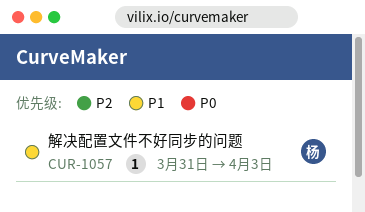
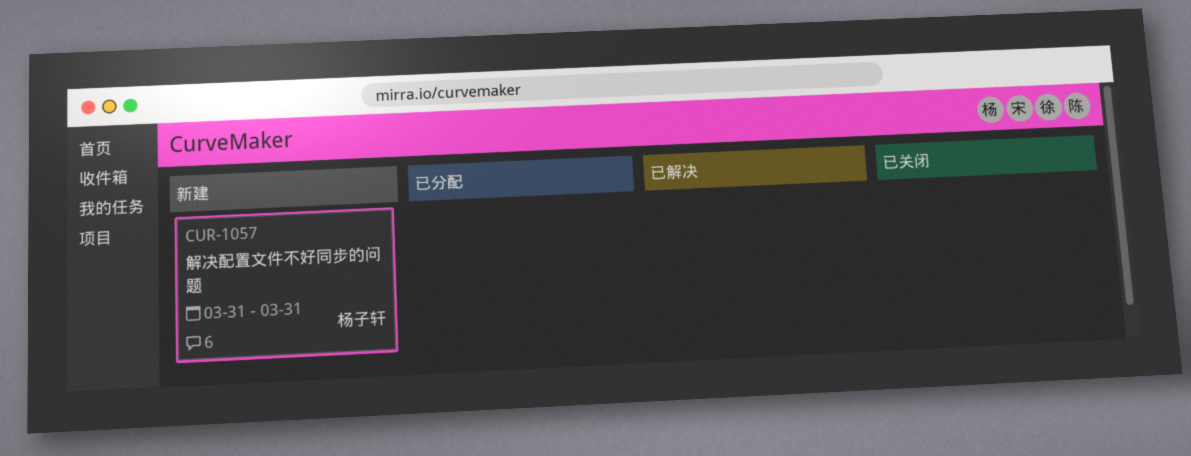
CUR-1057, due: Apr 3 -> Mar 31

